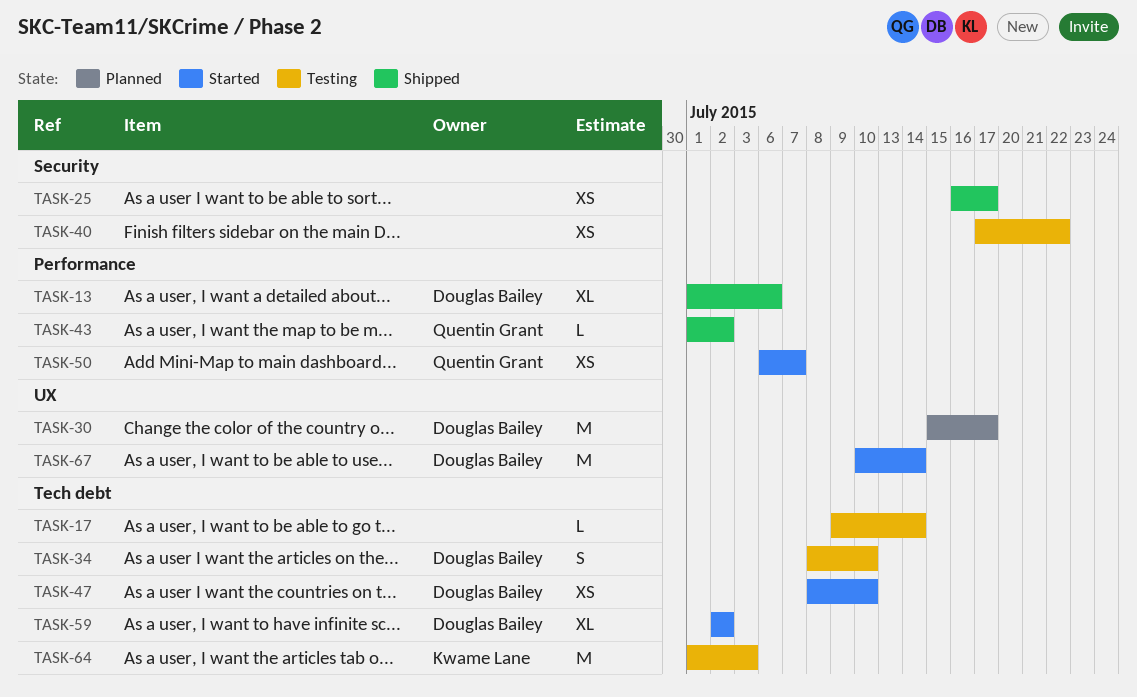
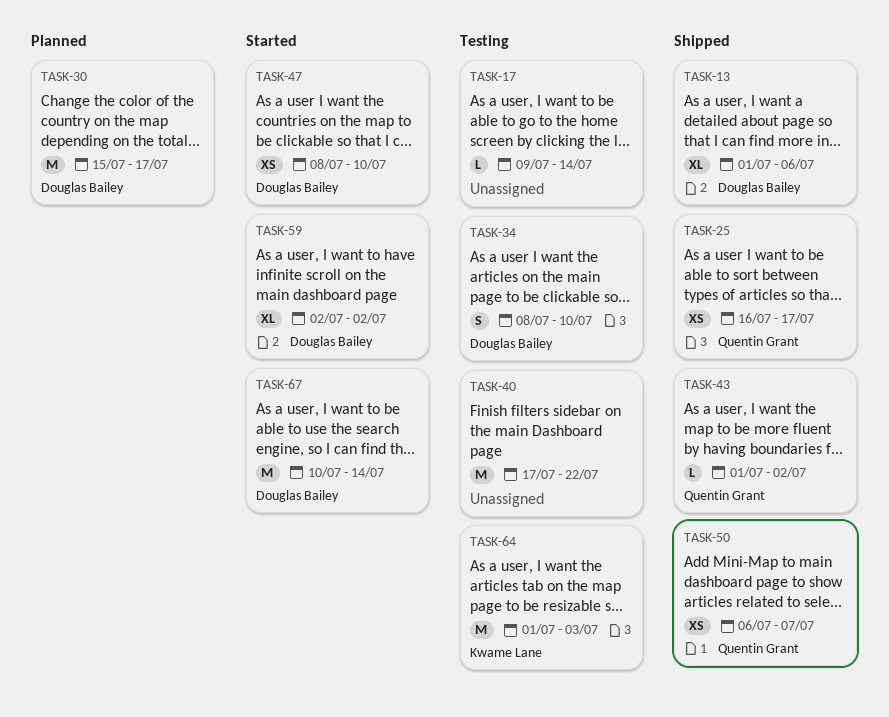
TASK-25, owner: none -> Quentin Grant
TASK-40, estimate: XS -> M
TASK-50, status: Started -> Shipped

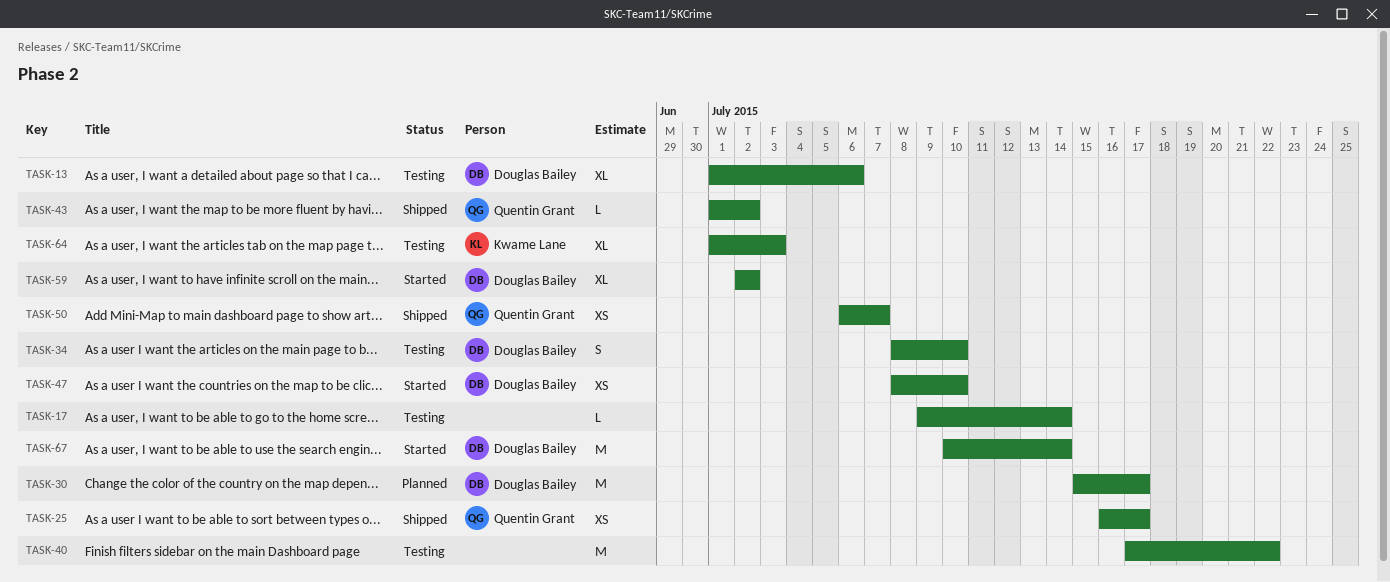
TASK-13, status: Shipped -> Testing
TASK-64, estimate: M -> XL

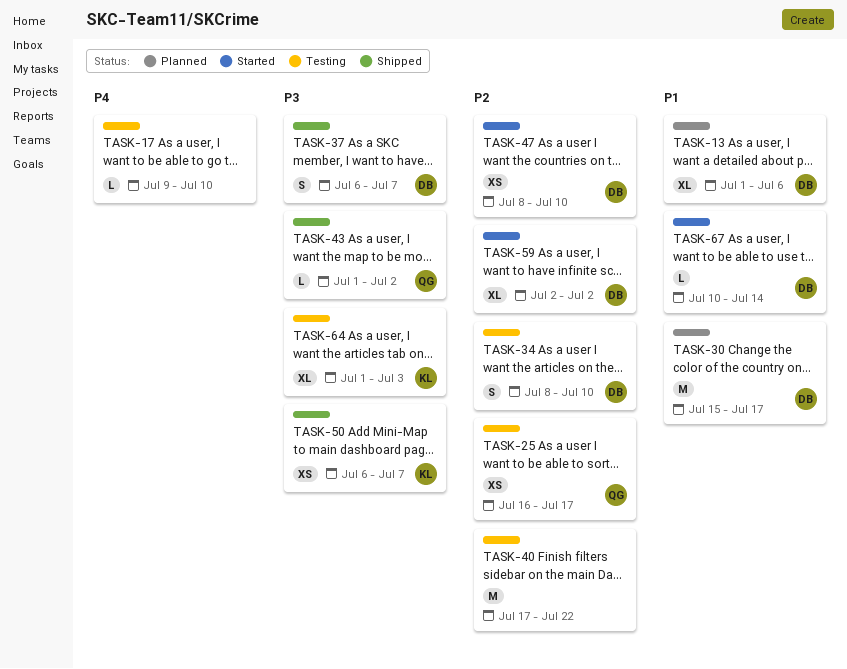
TASK-13, status: Testing -> Planned
TASK-17, due: Jul 14 -> Jul 10
TASK-25, status: Shipped -> Testing
TASK-37: none -> present
TASK-50, owner: Quentin Grant -> Kwame Lane
TASK-67, estimate: M -> L

